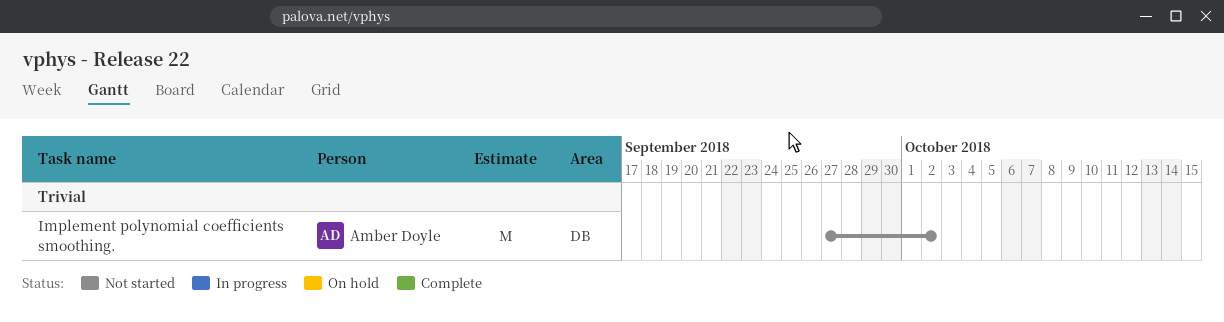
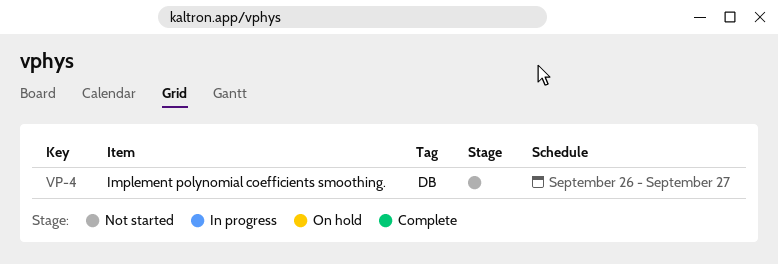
Implement polynomial coefficients smoothing., start: Sep 27 -> Sep 26
Implement polynomial coefficients smoothing., due: Oct 2 -> Sep 27

